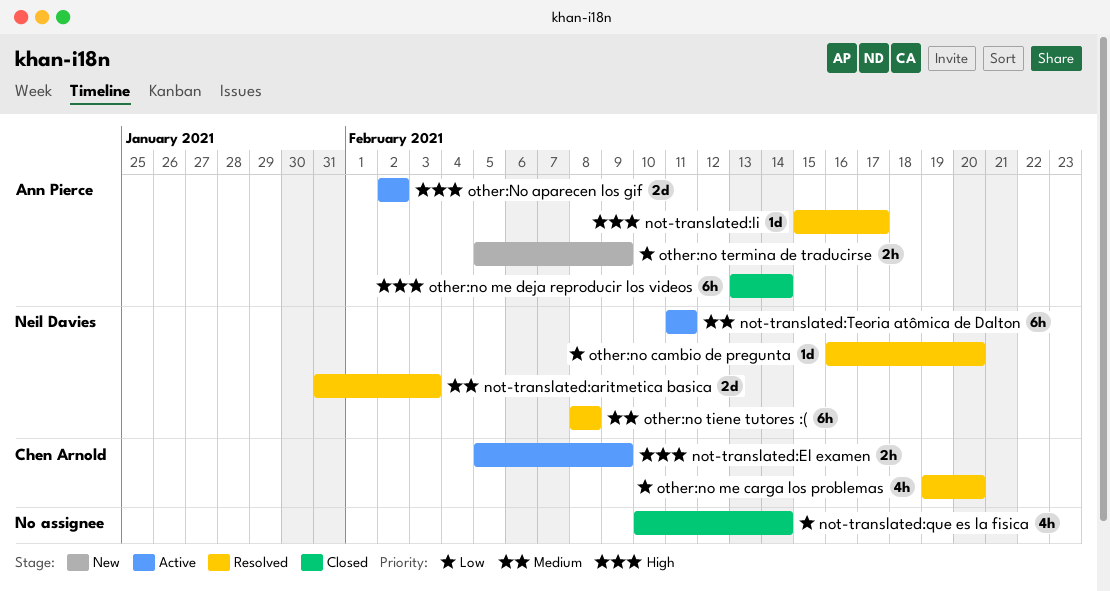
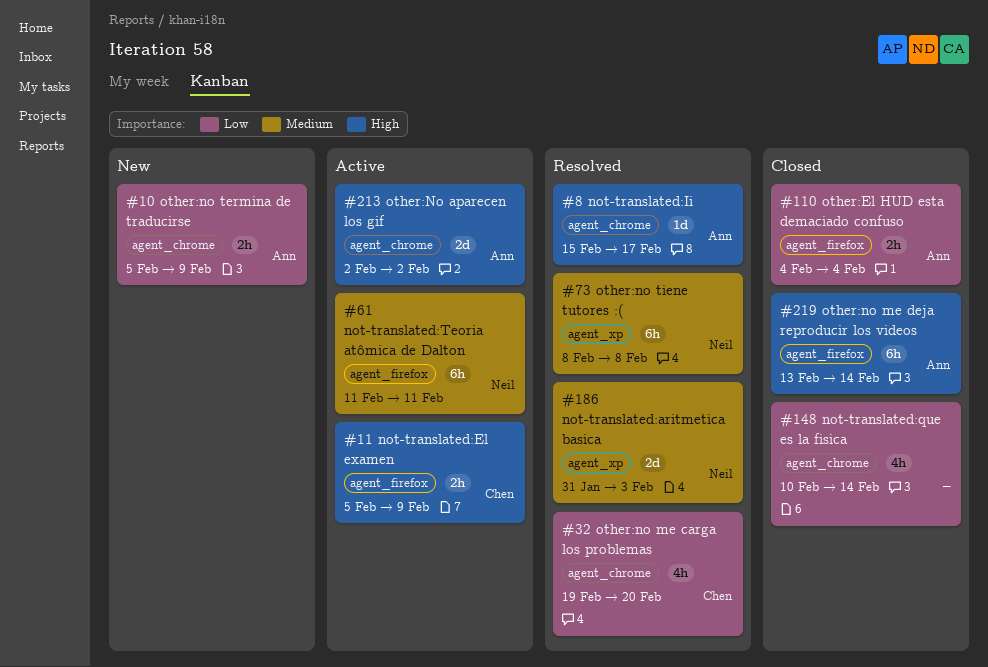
other:El HUD esta demaciado confuso: none -> present
other:no cambio de pregunta: present -> none

